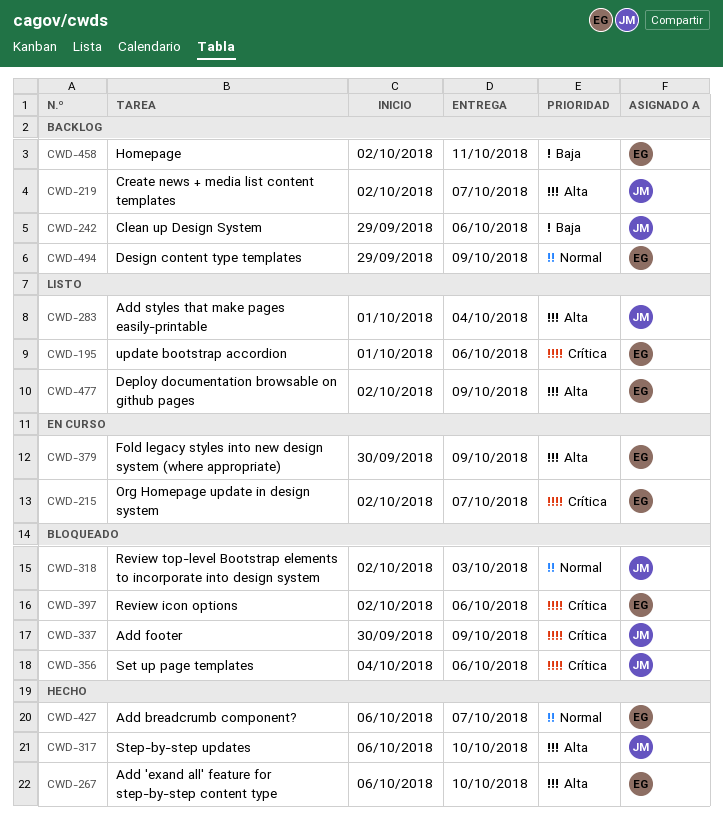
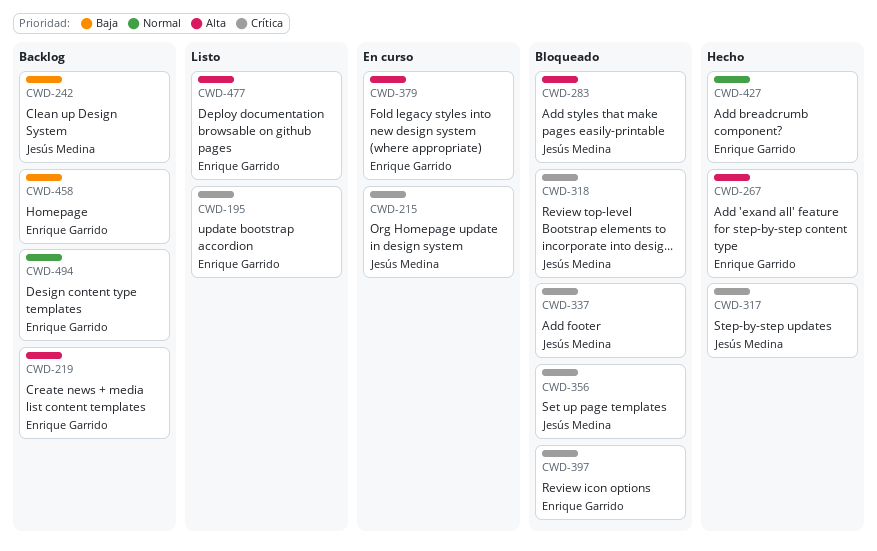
CWD-215, owner: Enrique Garrido -> Jesús Medina
CWD-219, owner: Jesús Medina -> Enrique Garrido
CWD-283, status: Listo -> Bloqueado
CWD-317, priority: Alta -> Crítica
CWD-318, priority: Normal -> Crítica

